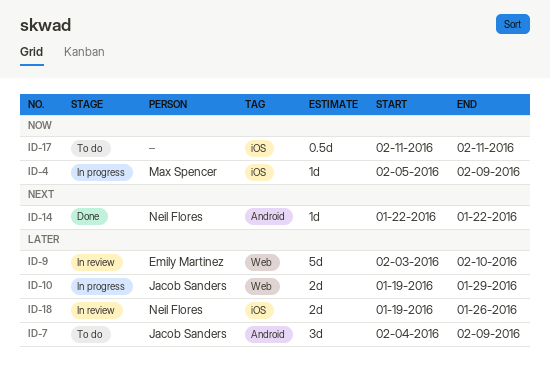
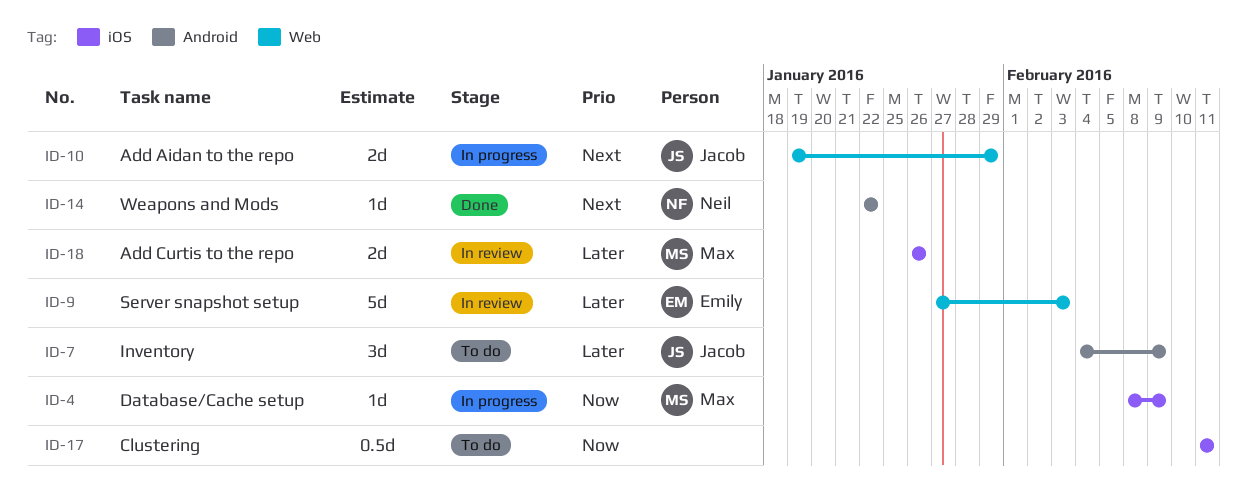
ID-4, start: Feb 5 -> Feb 8
ID-9, start: Feb 3 -> Jan 27
ID-9, due: Feb 10 -> Feb 3
ID-10, priority: Later -> Next
ID-18, owner: Neil Flores -> Max Spencer
ID-18, start: Jan 19 -> Jan 26

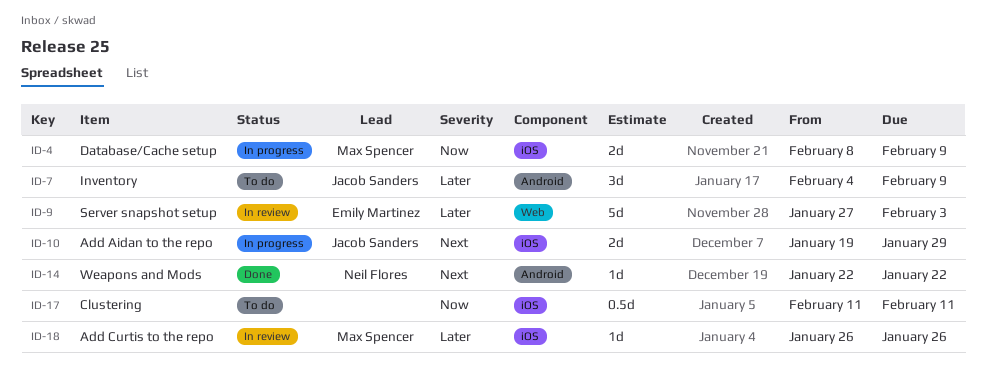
ID-4, estimate: 1d -> 2d
ID-10, label: Web -> iOS
ID-18, estimate: 2d -> 1d

